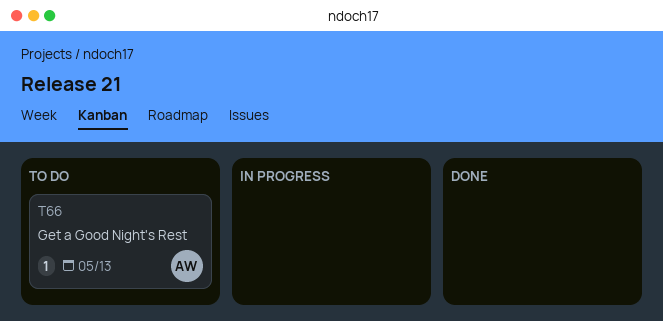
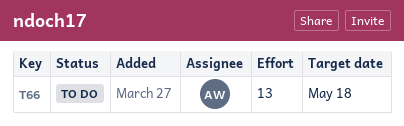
T66, estimate: 1 -> 13
T66, due: May 13 -> May 18

